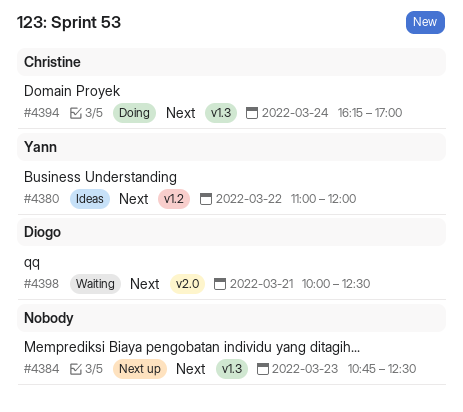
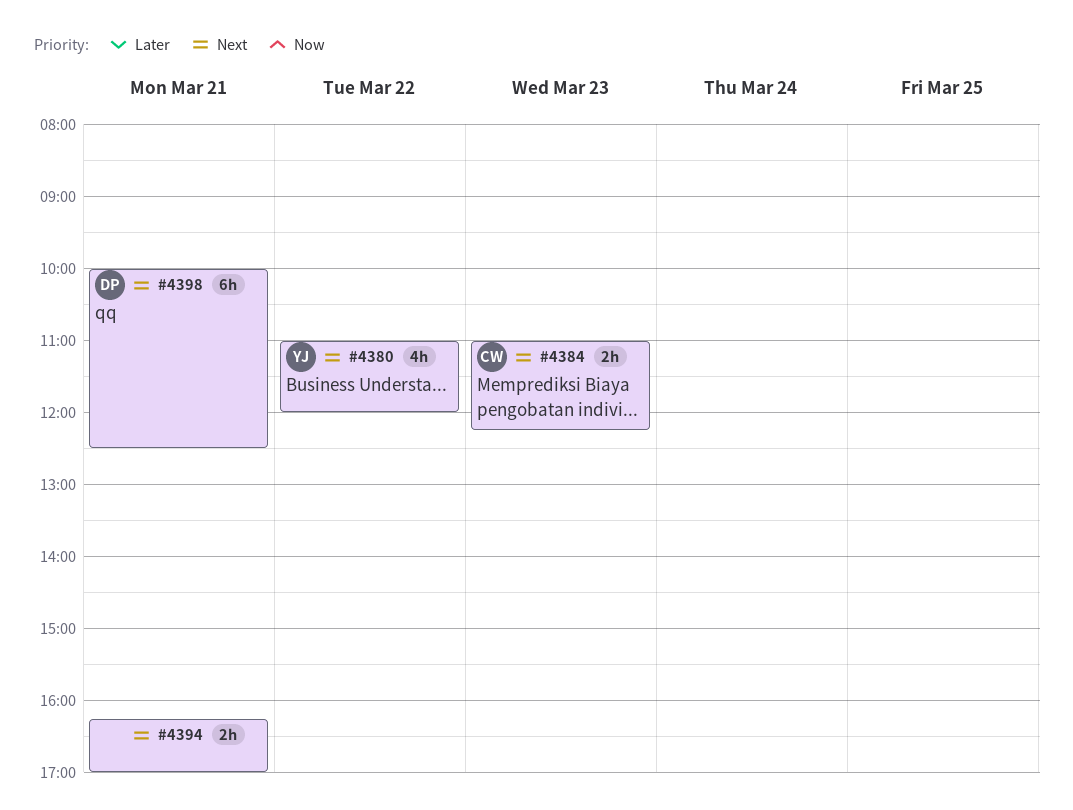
#4384, owner: none -> Christine
#4384, begins: 10:45 -> 11:00
#4384, ends: 12:30 -> 12:15
#4394, owner: Christine -> none
#4394, day: Mar 24 -> Mar 21

